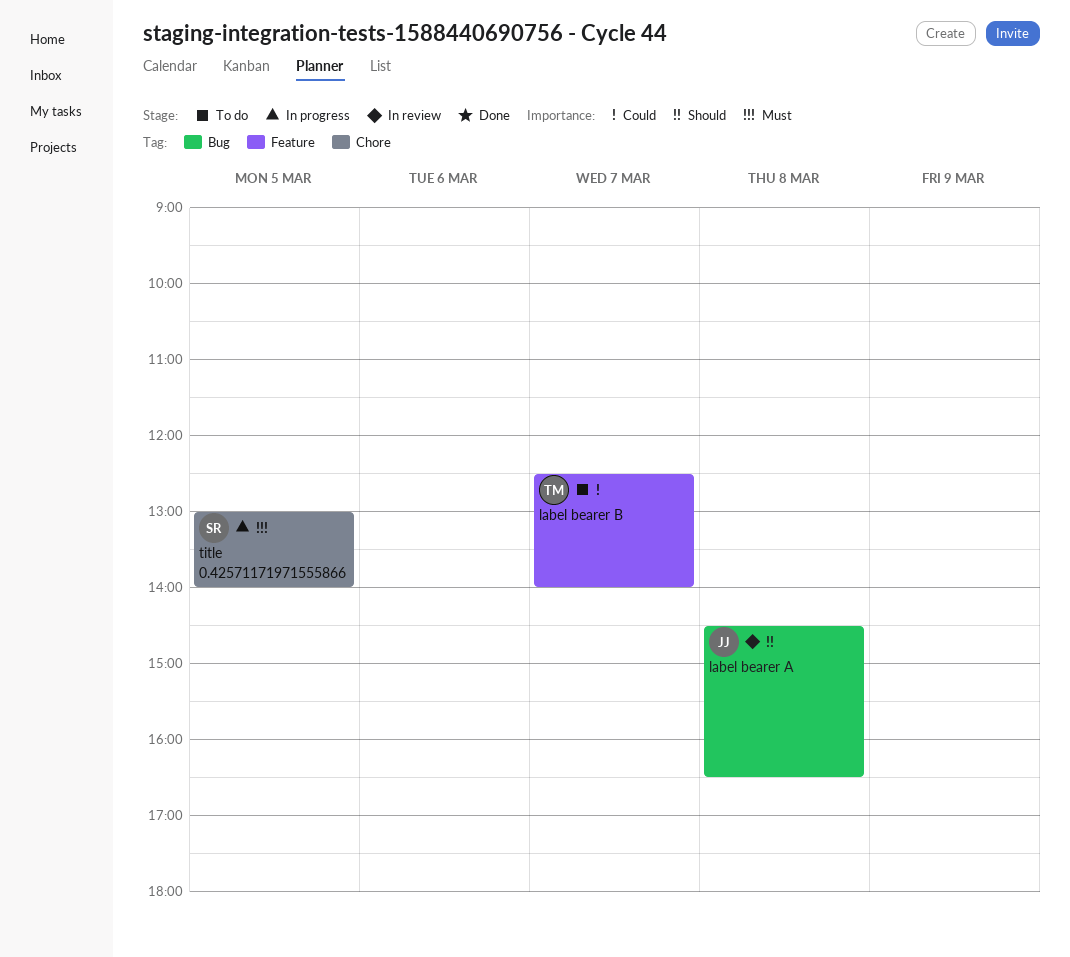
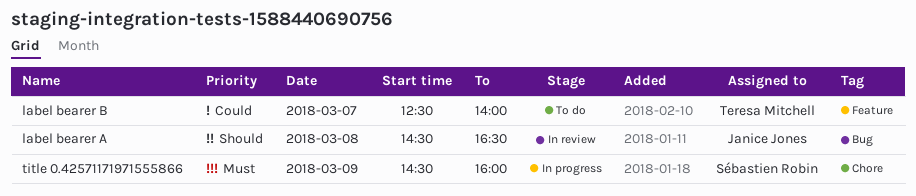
title 0.42571171971555866, day: Mar 5 -> Mar 9
title 0.42571171971555866, begins: 13:00 -> 14:30
title 0.42571171971555866, ends: 14:00 -> 16:00

